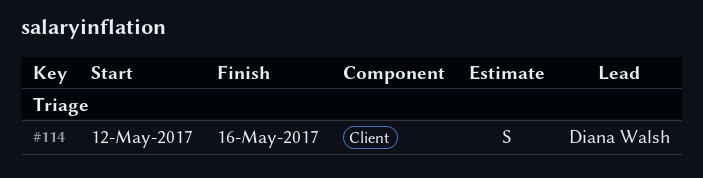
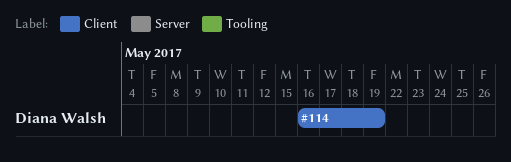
#114, start: May 12 -> May 16
#114, due: May 16 -> May 19

